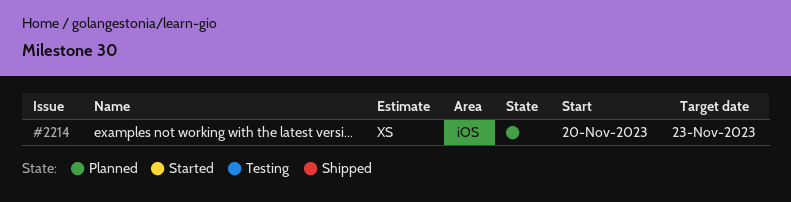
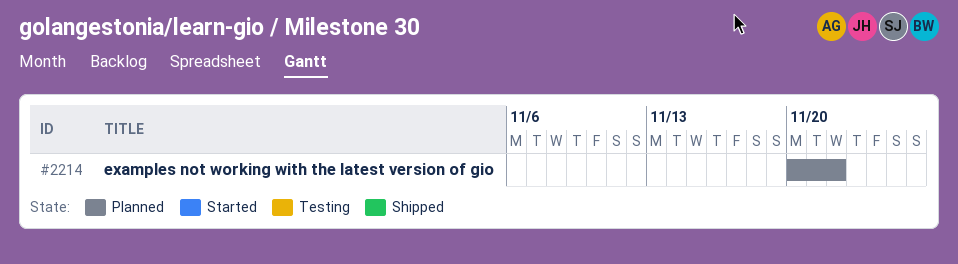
#2214, due: Nov 23 -> Nov 22

